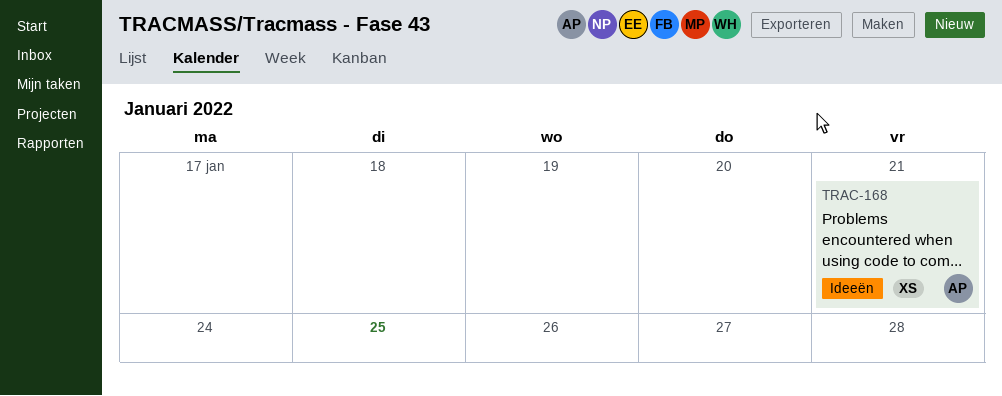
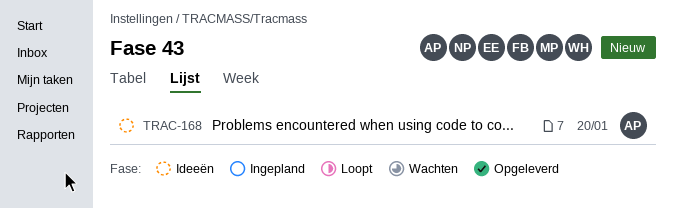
TRAC-168, due: Jan 21 -> Jan 20

